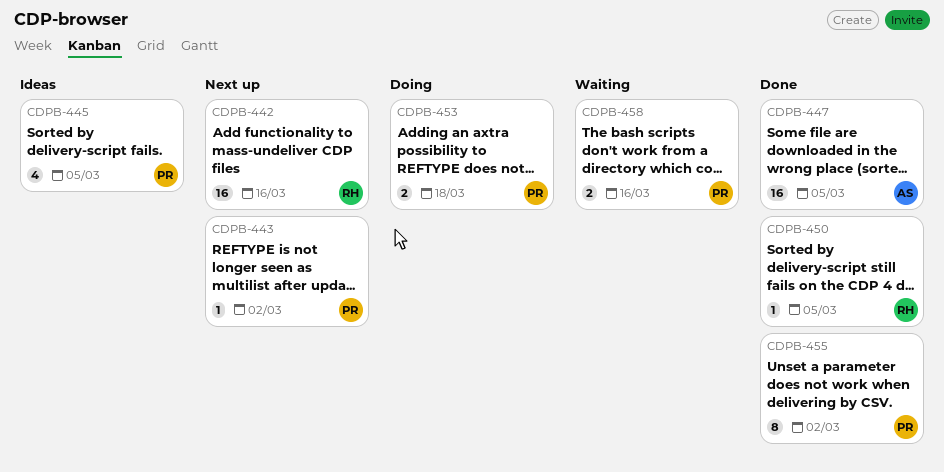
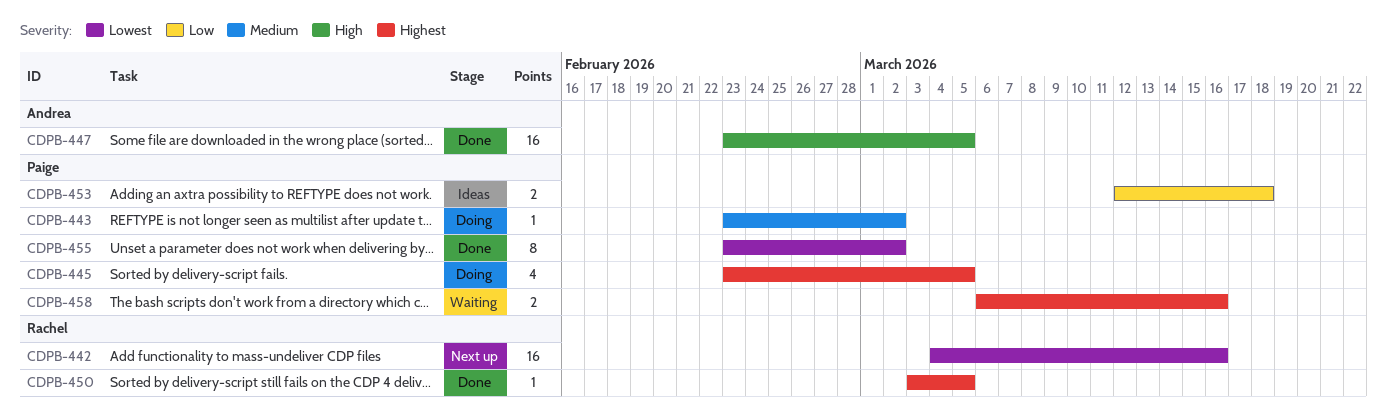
CDPB-443, status: Next up -> Doing
CDPB-445, status: Ideas -> Doing
CDPB-453, status: Doing -> Ideas

